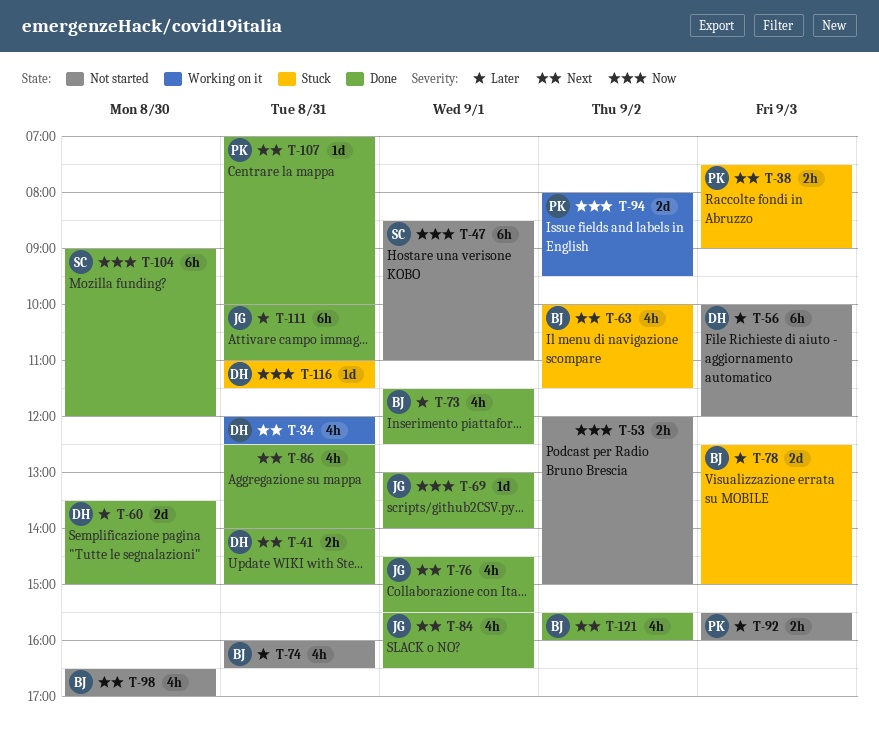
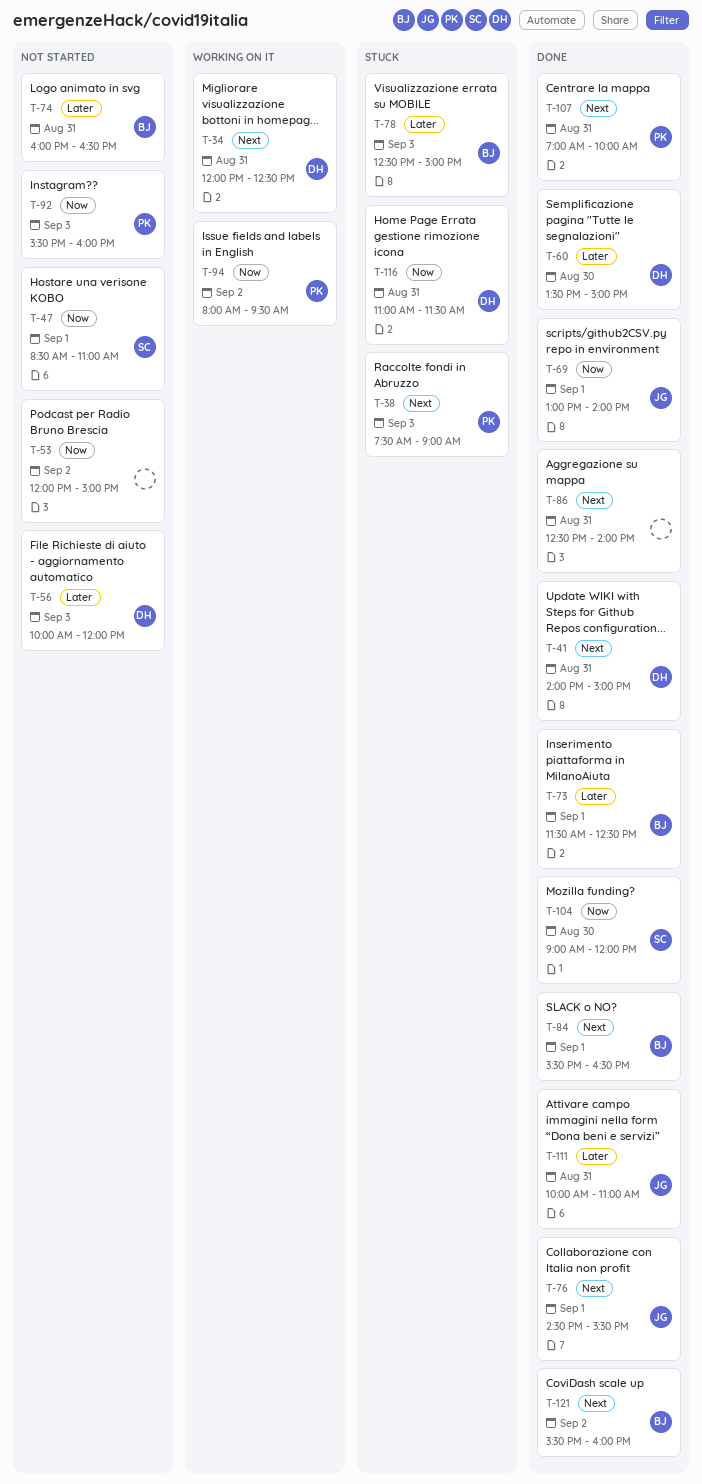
T-63: present -> none
T-84, owner: JG -> BJ
T-92, priority: Later -> Now
T-98: present -> none

